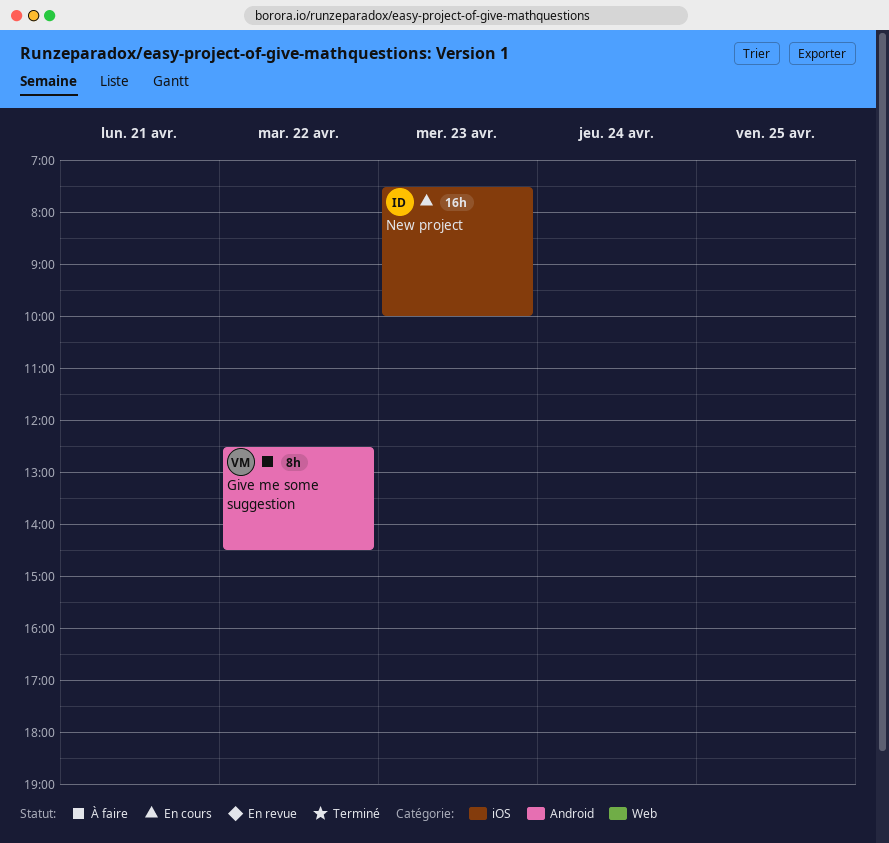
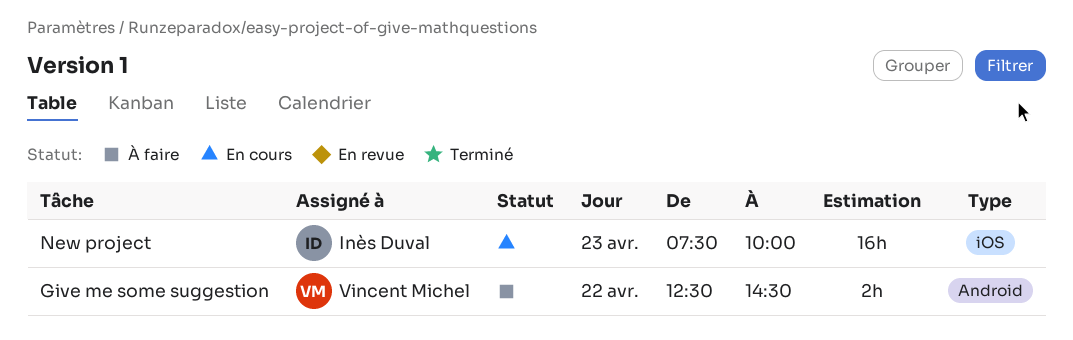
Give me some suggestion, estimate: 8h -> 2h

